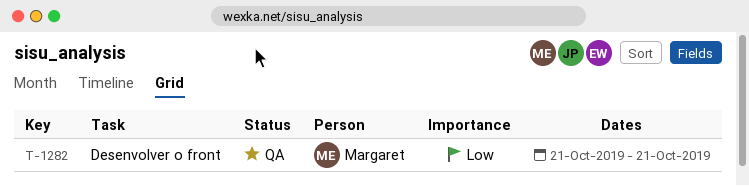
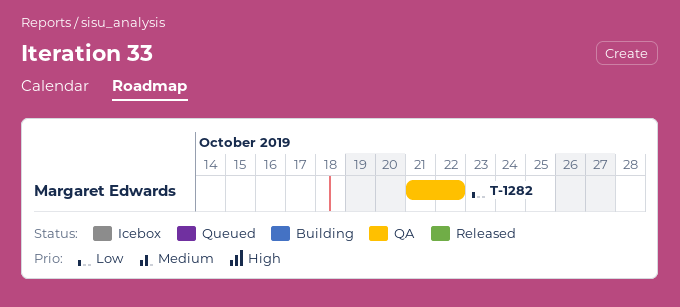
T-1282, due: Oct 21 -> Oct 22

